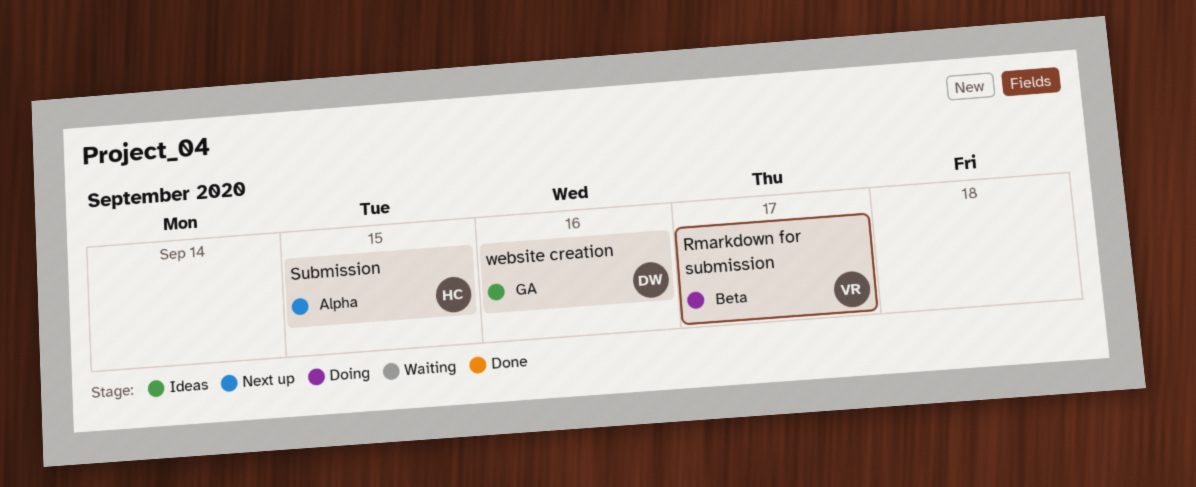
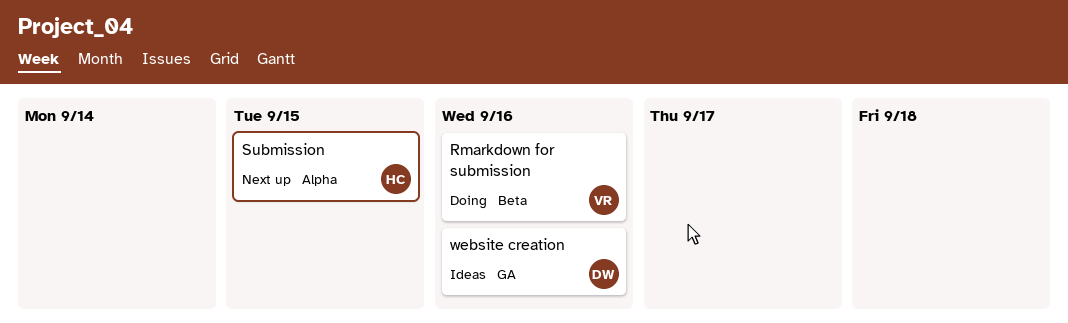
Rmarkdown for submission, due: Sep 17 -> Sep 16

